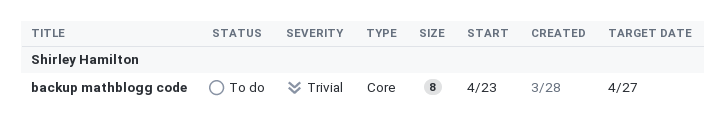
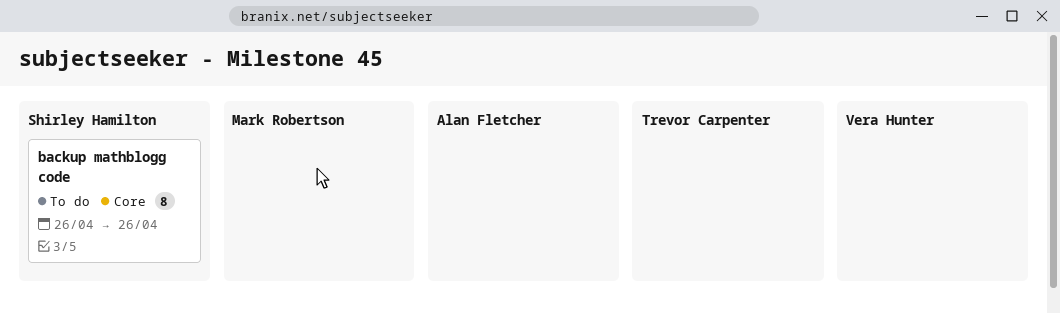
backup mathblogg code, start: Apr 23 -> Apr 26
backup mathblogg code, due: Apr 27 -> Apr 26

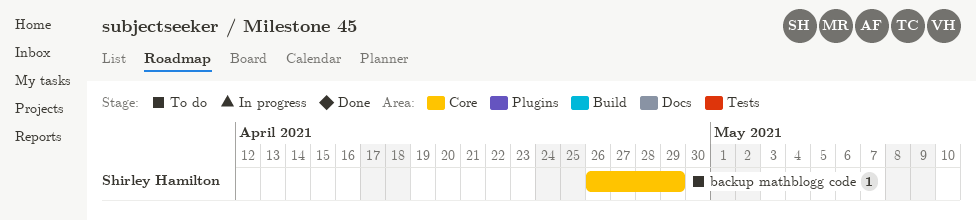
backup mathblogg code, estimate: 8 -> 1
backup mathblogg code, due: Apr 26 -> Apr 29

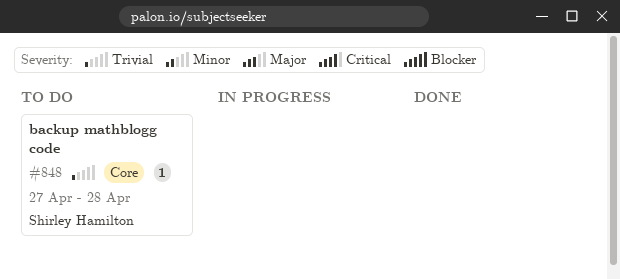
backup mathblogg code, start: Apr 26 -> Apr 27
backup mathblogg code, due: Apr 29 -> Apr 28

